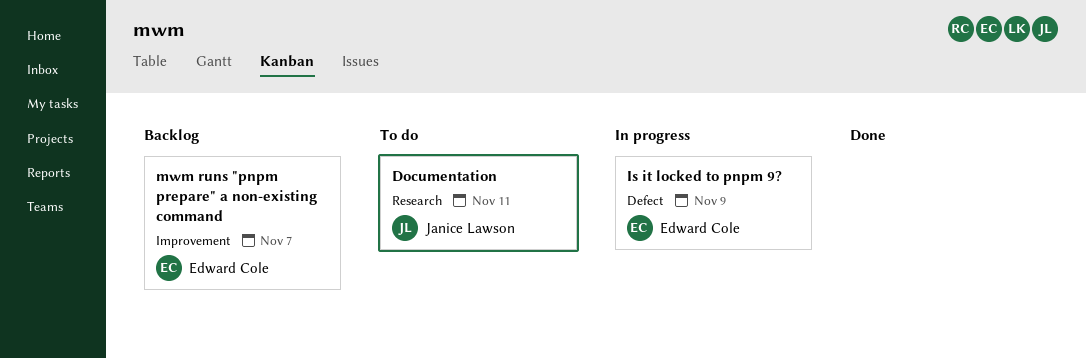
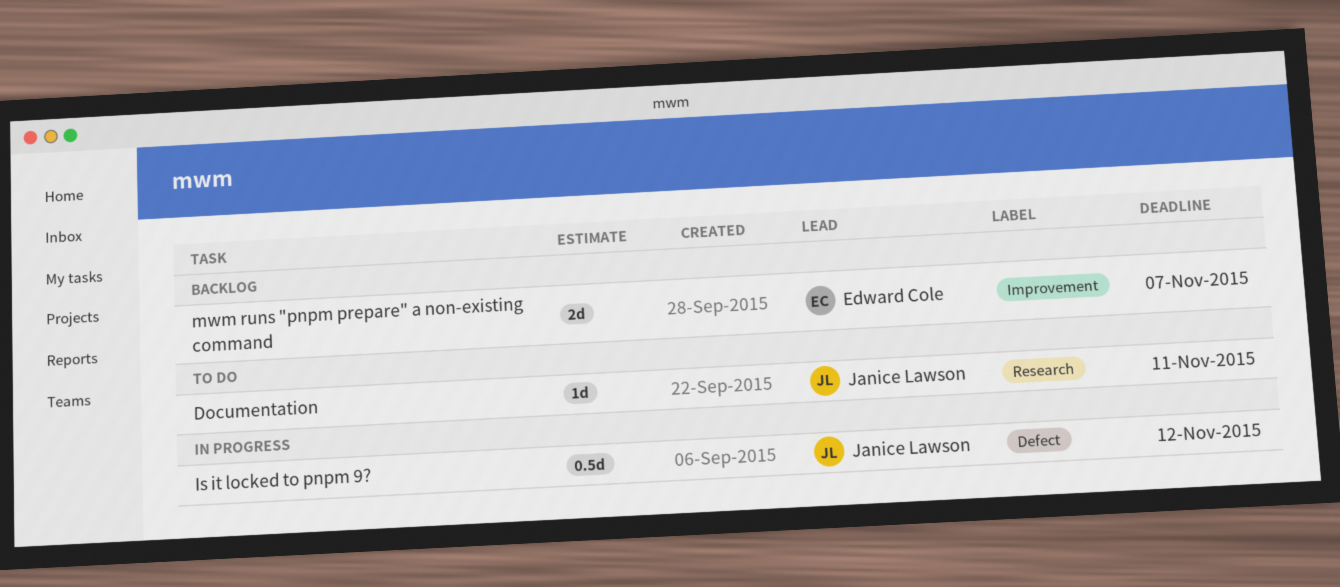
Is it locked to pnpm 9?, owner: Edward Cole -> Janice Lawson
Is it locked to pnpm 9?, due: Nov 9 -> Nov 12

